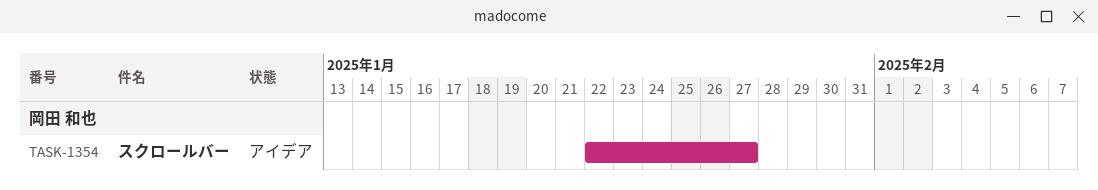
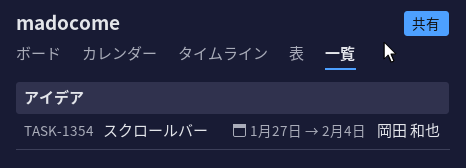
TASK-1354, start: Jan 22 -> Jan 27
TASK-1354, due: Jan 27 -> Feb 4

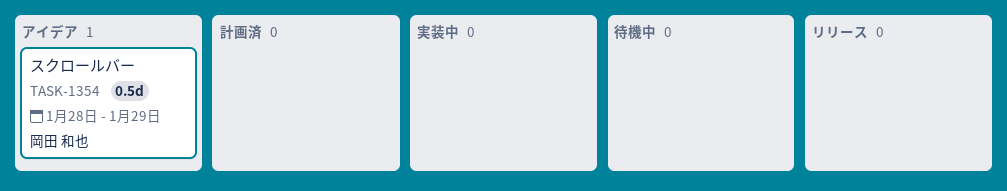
TASK-1354, start: Jan 27 -> Jan 28
TASK-1354, due: Feb 4 -> Jan 29

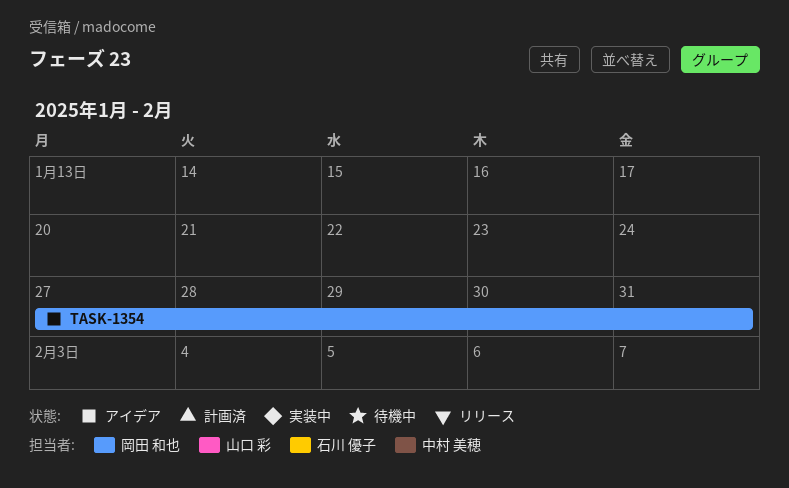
TASK-1354, start: Jan 28 -> Jan 27
TASK-1354, due: Jan 29 -> Jan 31

